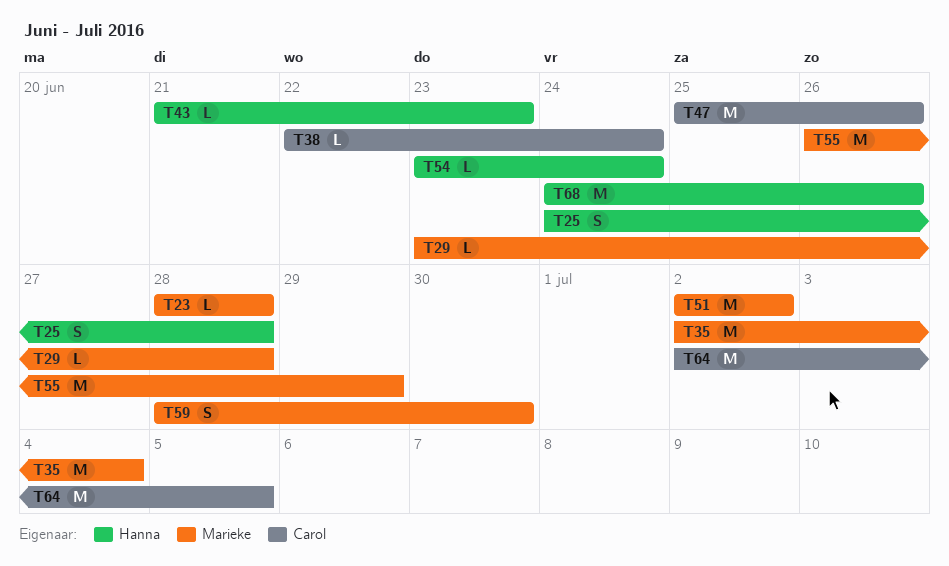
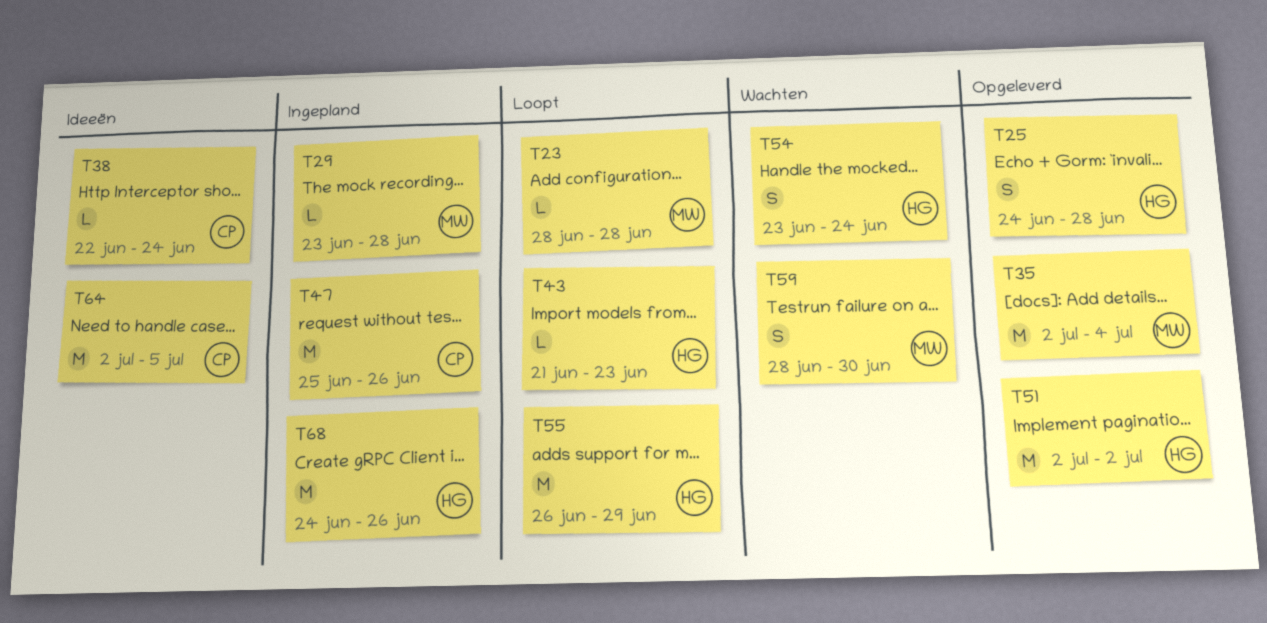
T51, owner: Marieke -> Hanna
T54, estimate: L -> S
T55, owner: Marieke -> Hanna

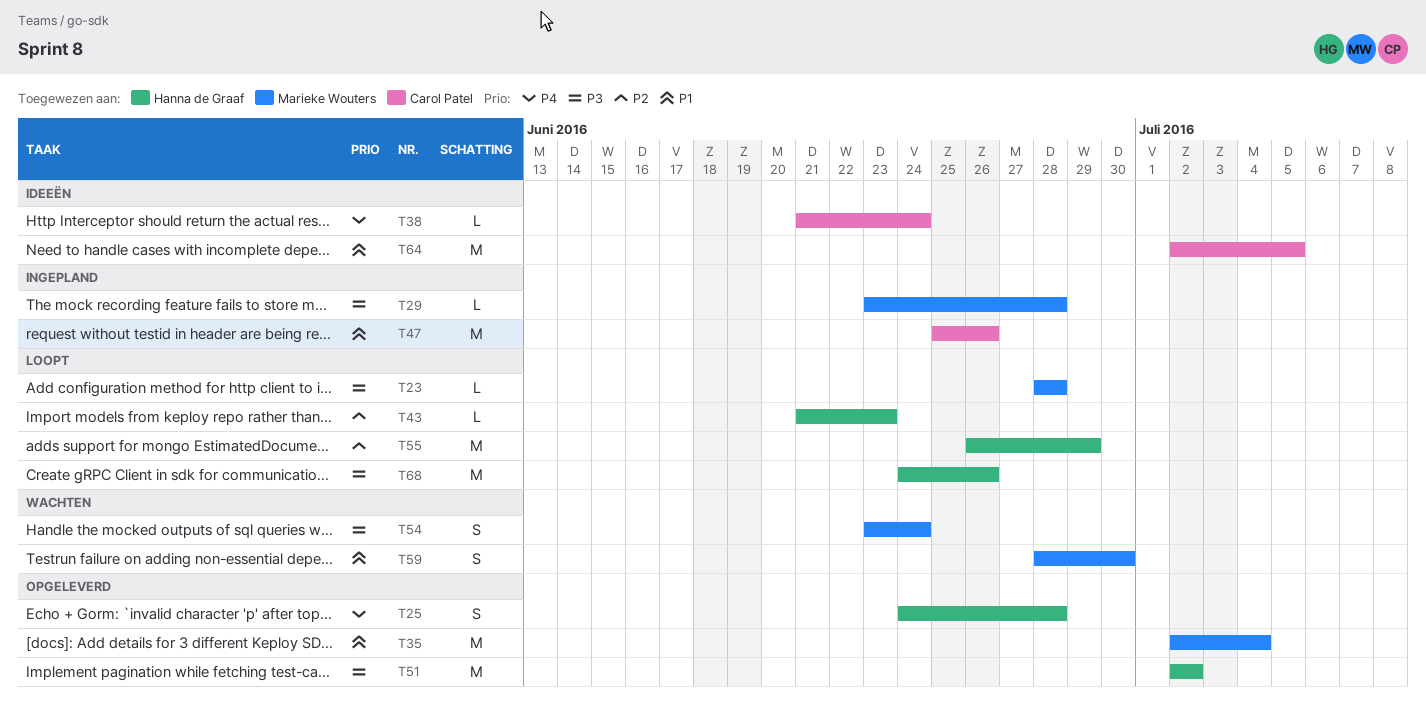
T38, start: Jun 22 -> Jun 21
T54, owner: Hanna de Graaf -> Marieke Wouters
T68, status: Ingepland -> Loopt

